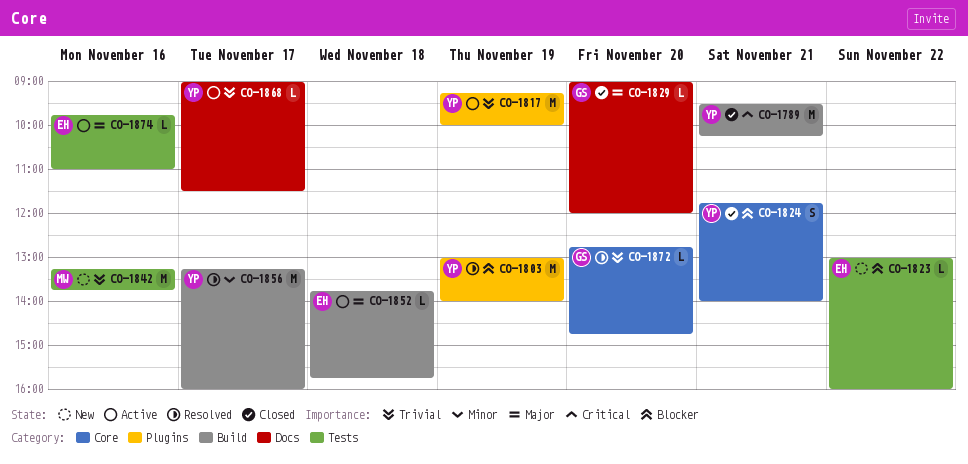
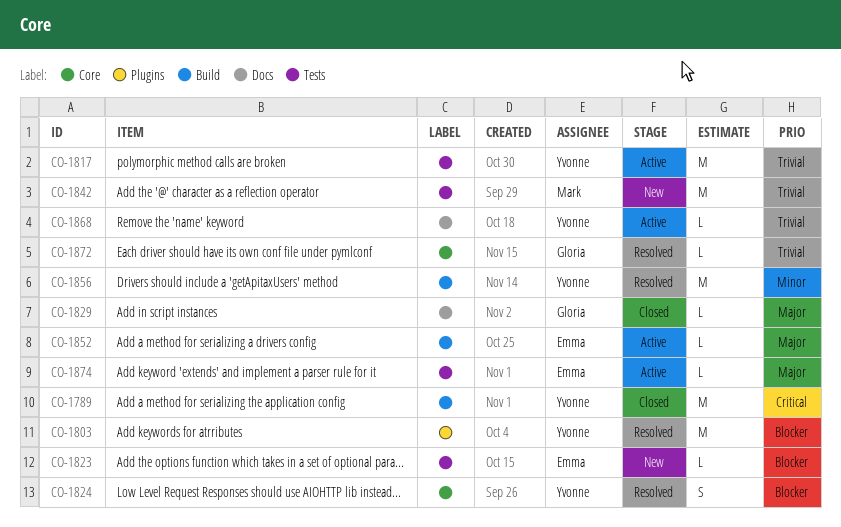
CO-1817, label: Plugins -> Tests
CO-1824, status: Closed -> Resolved

